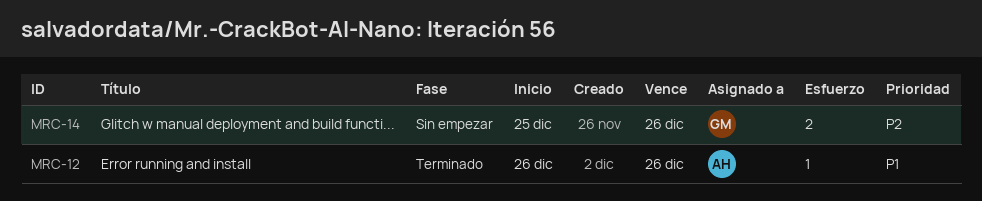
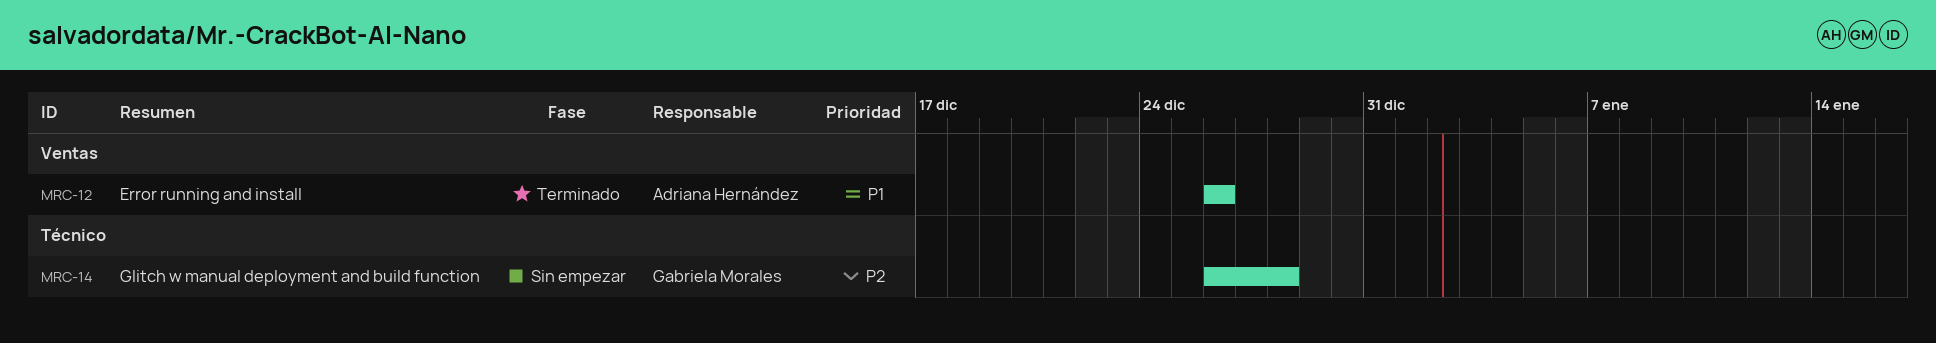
MRC-14, start: Dec 25 -> Dec 26
MRC-14, due: Dec 26 -> Dec 28

